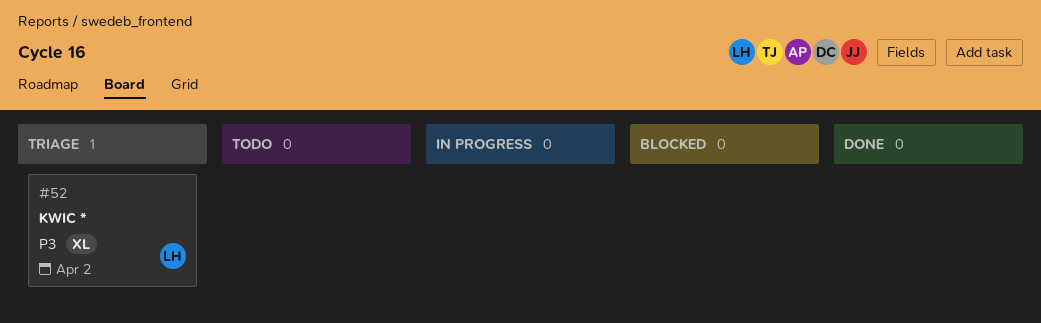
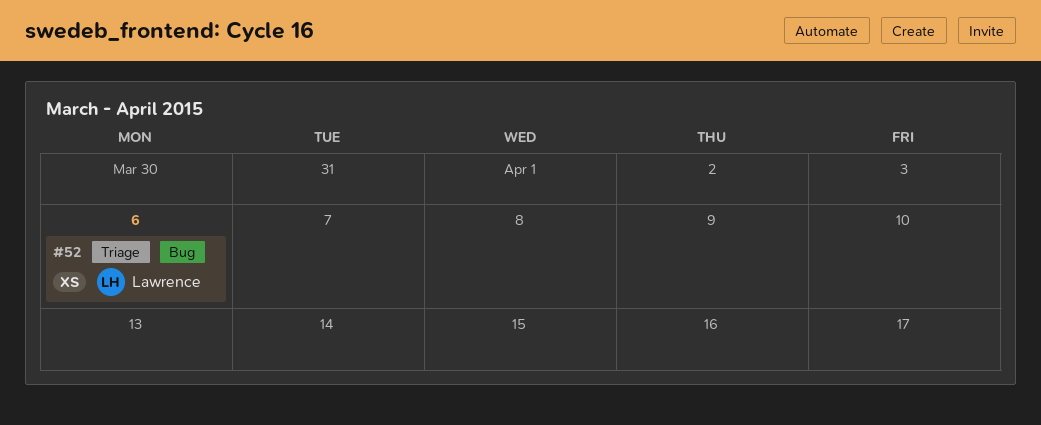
#52, estimate: XL -> XS
#52, due: Apr 2 -> Apr 6

